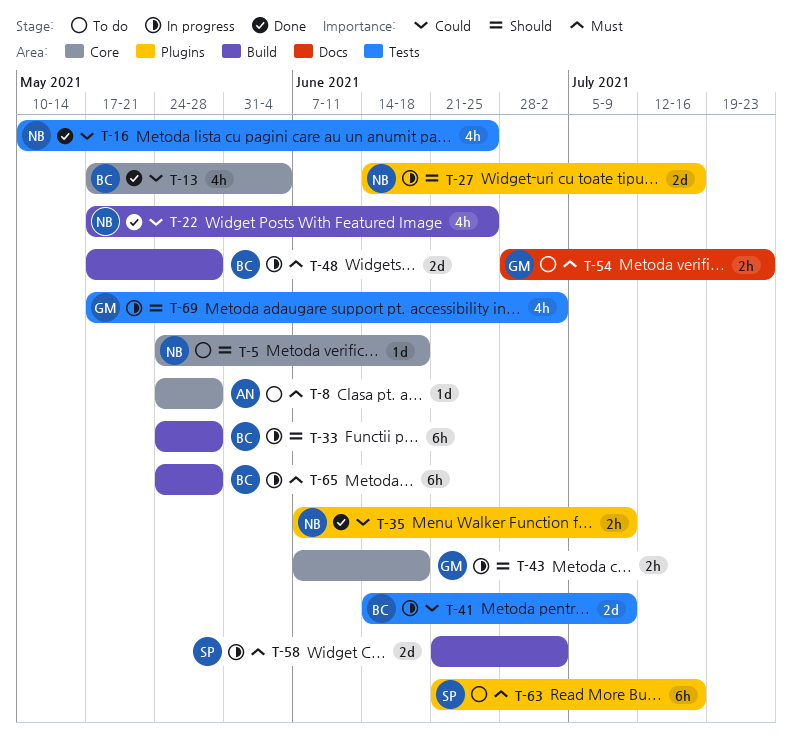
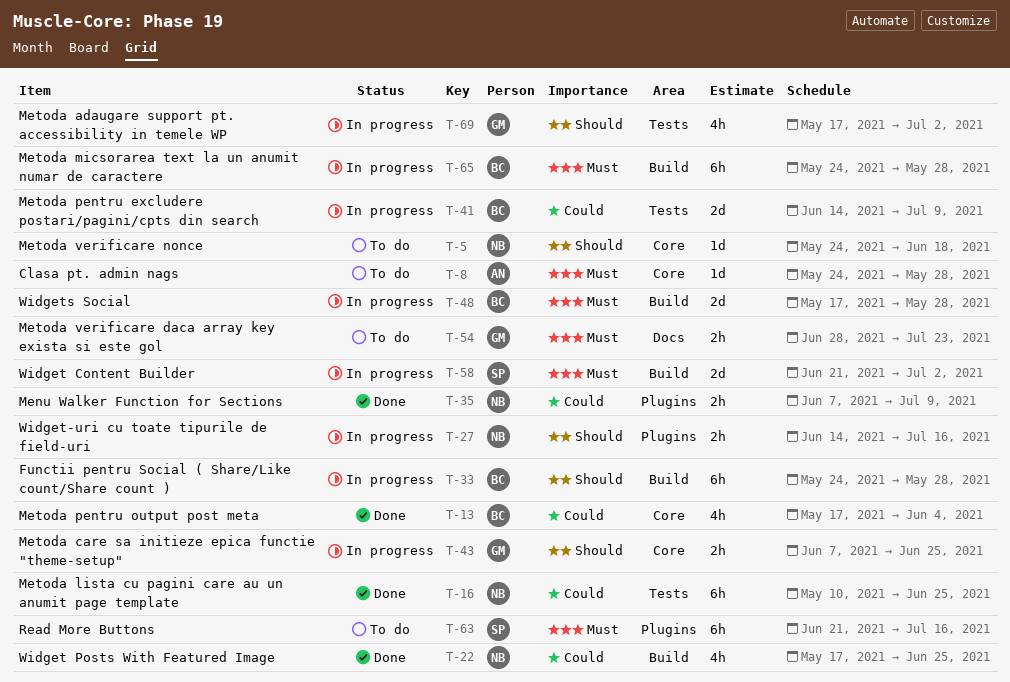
T-16, estimate: 4h -> 6h
T-27, estimate: 2d -> 2h
T-43, due: Jun 18 -> Jun 25

